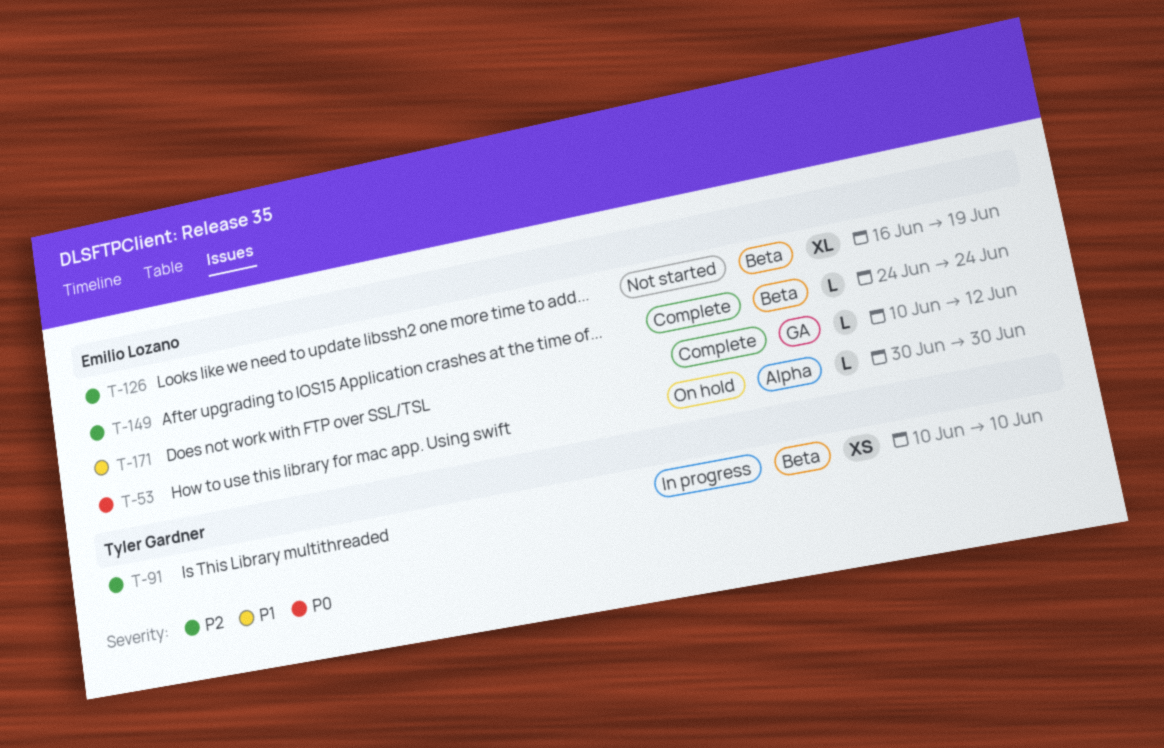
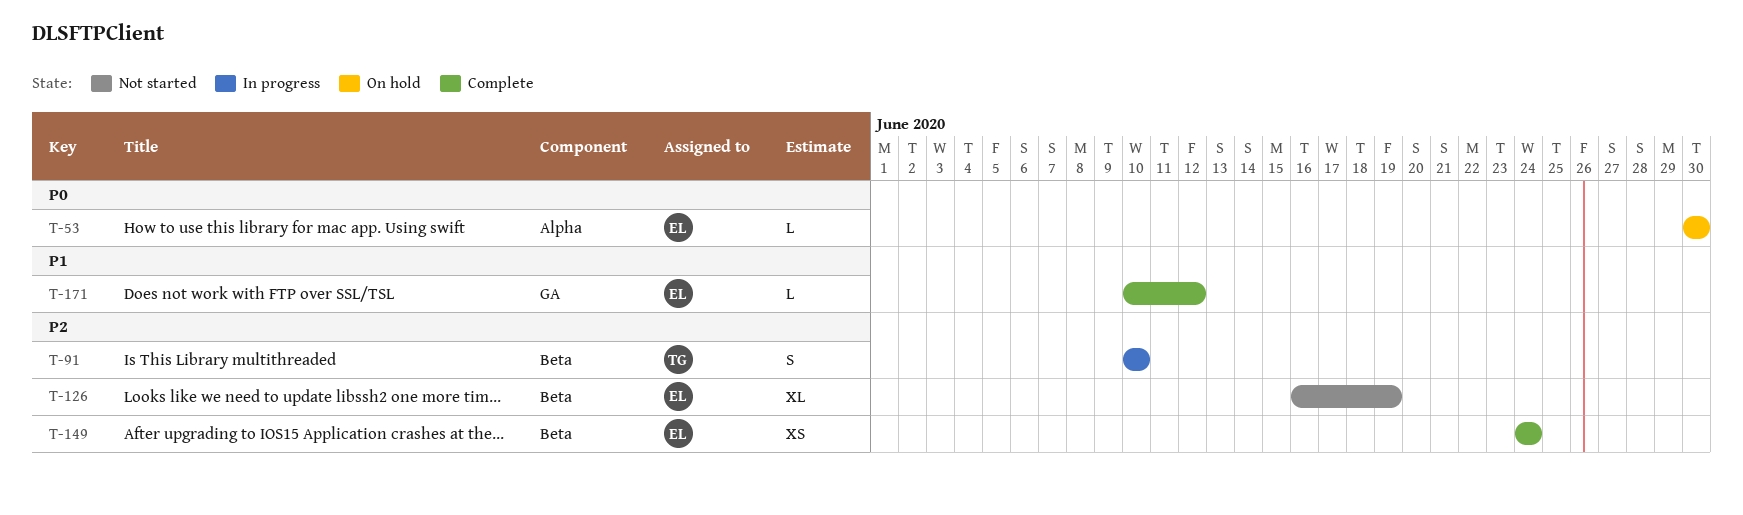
T-91, estimate: XS -> S
T-149, estimate: L -> XS

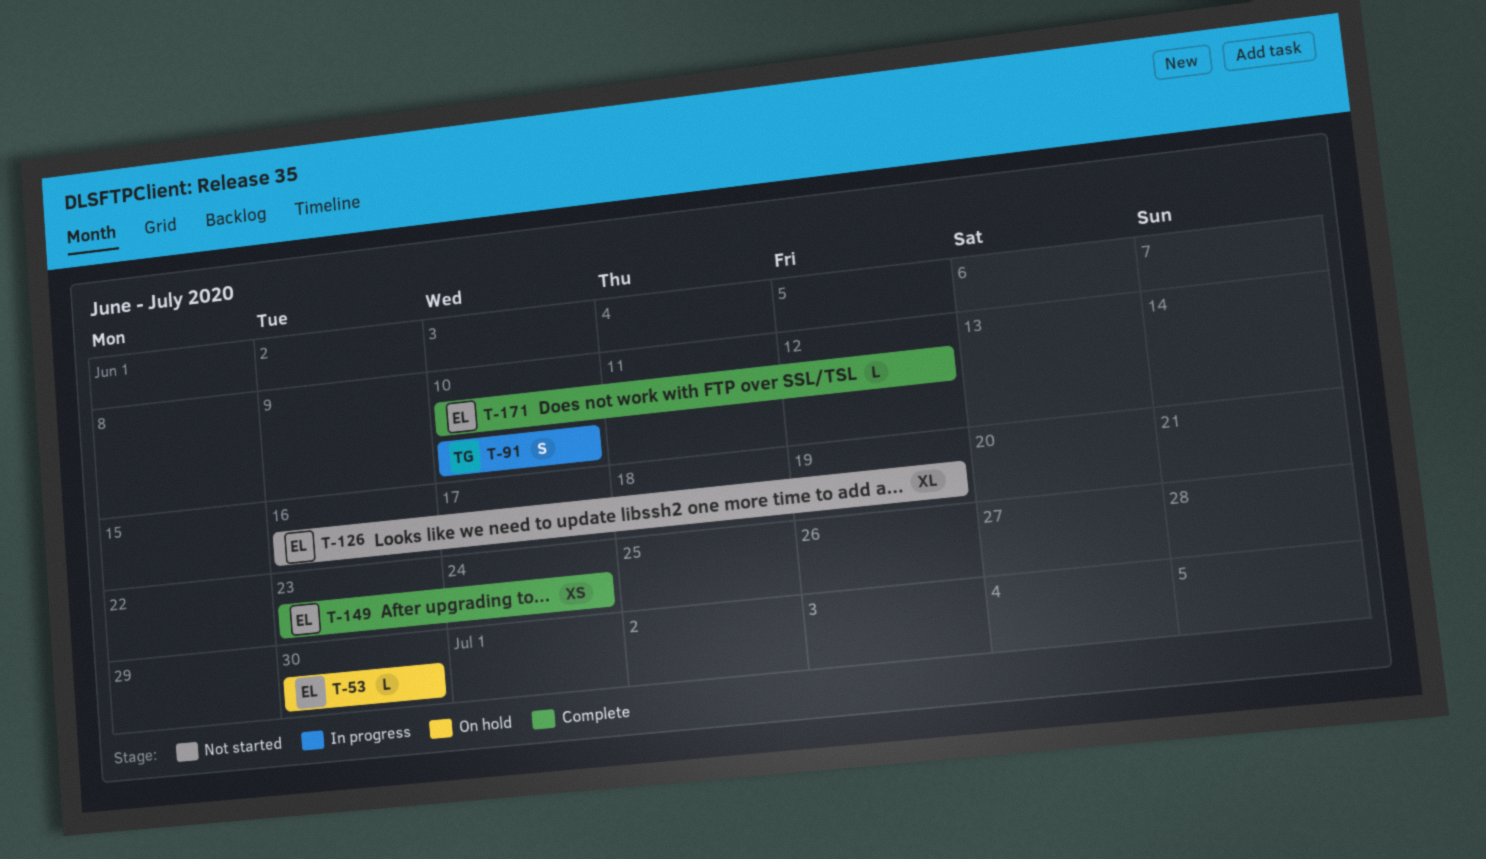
T-149, start: Jun 24 -> Jun 23

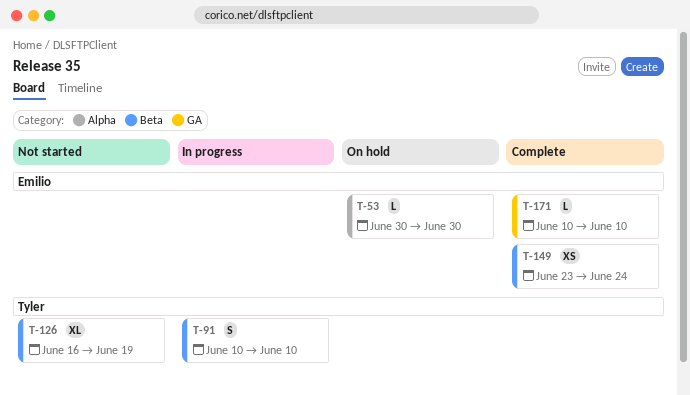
T-126, owner: Emilio -> Tyler
T-171, due: Jun 12 -> Jun 10

